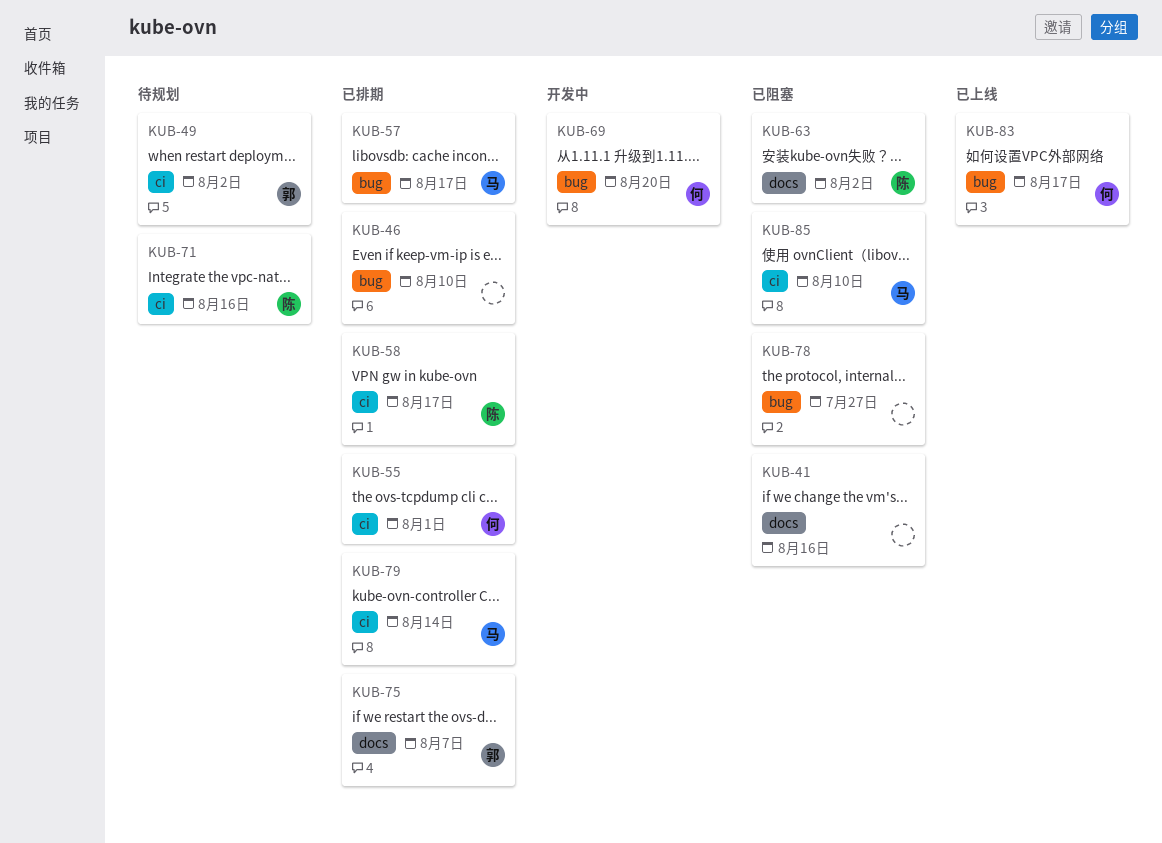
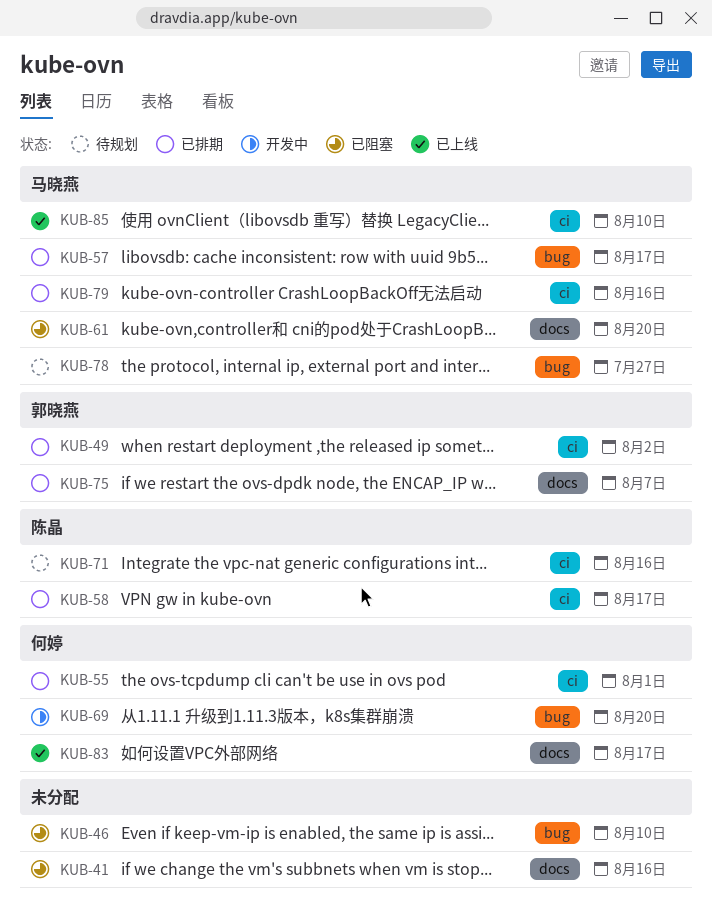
KUB-46, status: 已排期 -> 已阻塞
KUB-49, status: 待规划 -> 已排期
KUB-61: none -> present
KUB-63: present -> none
KUB-78, status: 已阻塞 -> 待规划
KUB-78, owner: none -> 马晓燕
KUB-79, due: Aug 14 -> Aug 16
KUB-83, label: bug -> docs
KUB-85, status: 已阻塞 -> 已上线

